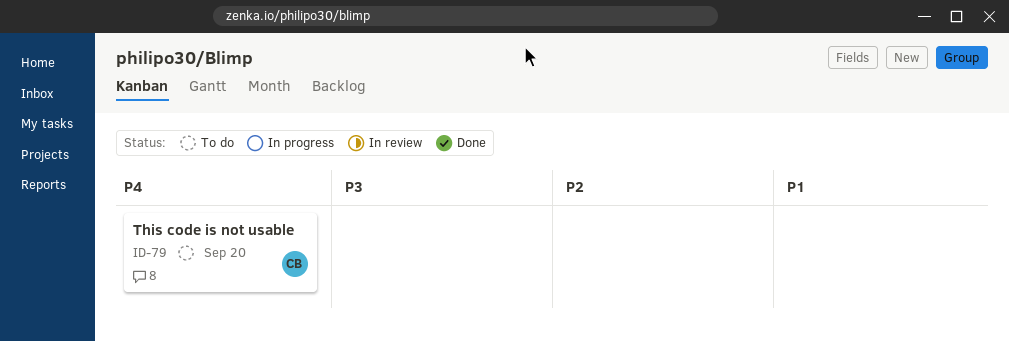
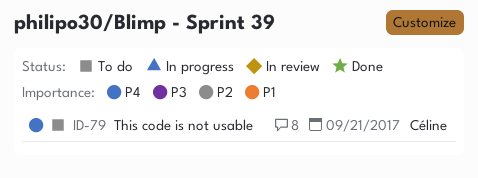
ID-79, due: Sep 20 -> Sep 21

